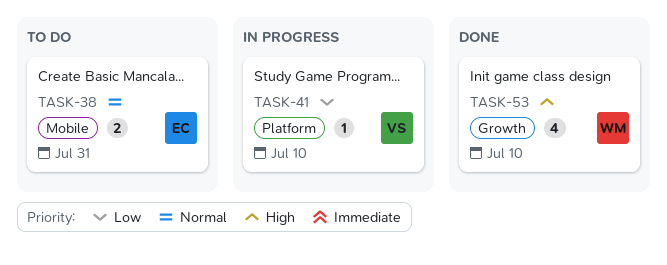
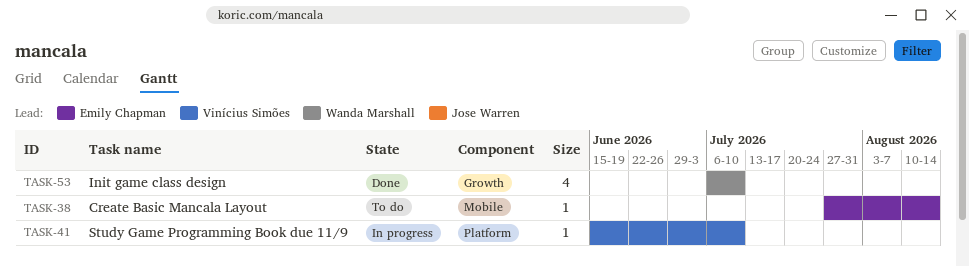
TASK-38, estimate: 2 -> 1
TASK-38, due: Jul 31 -> Aug 14

